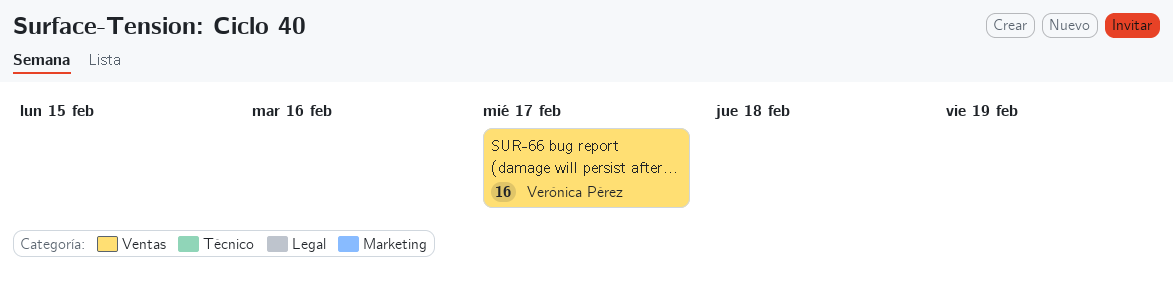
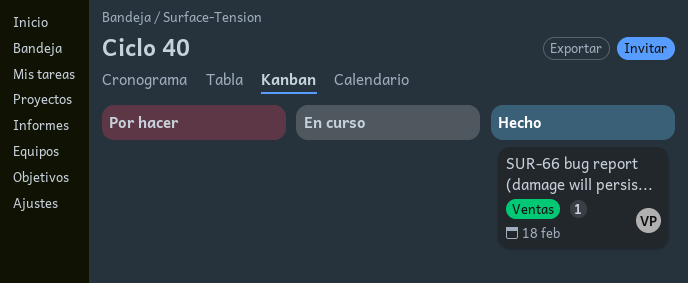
SUR-66, estimate: 16 -> 1
SUR-66, due: Feb 17 -> Feb 18

